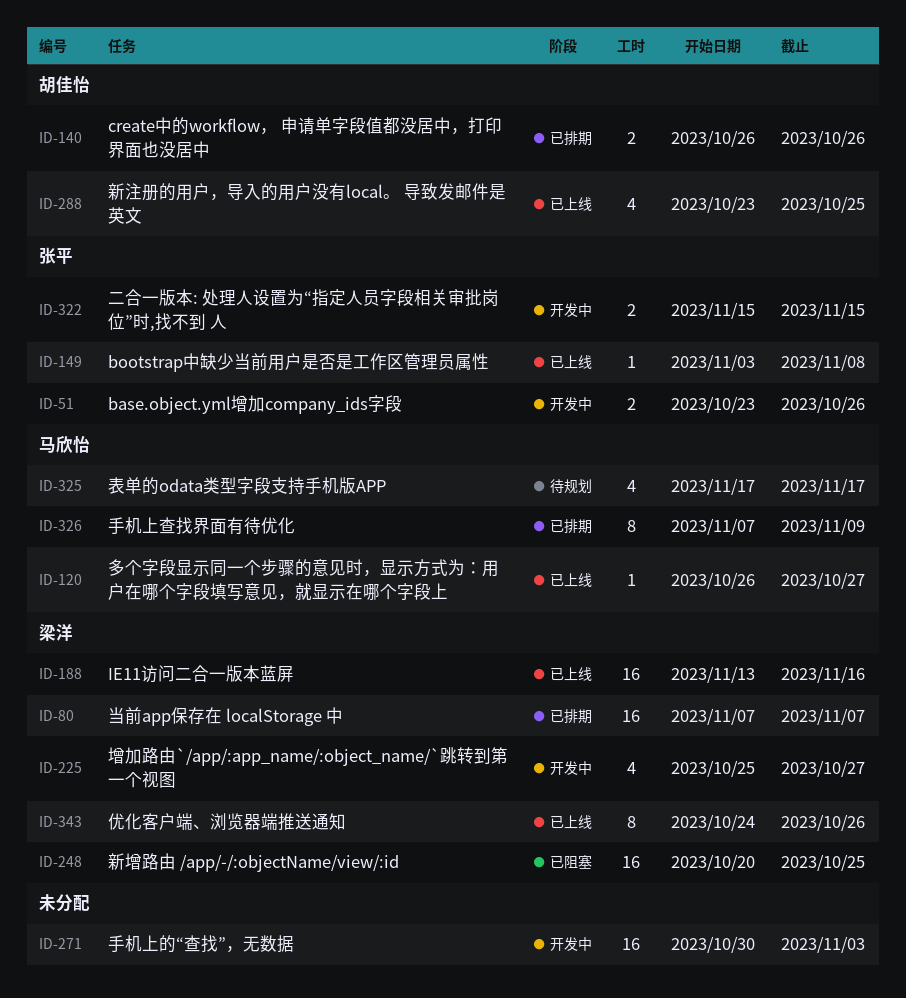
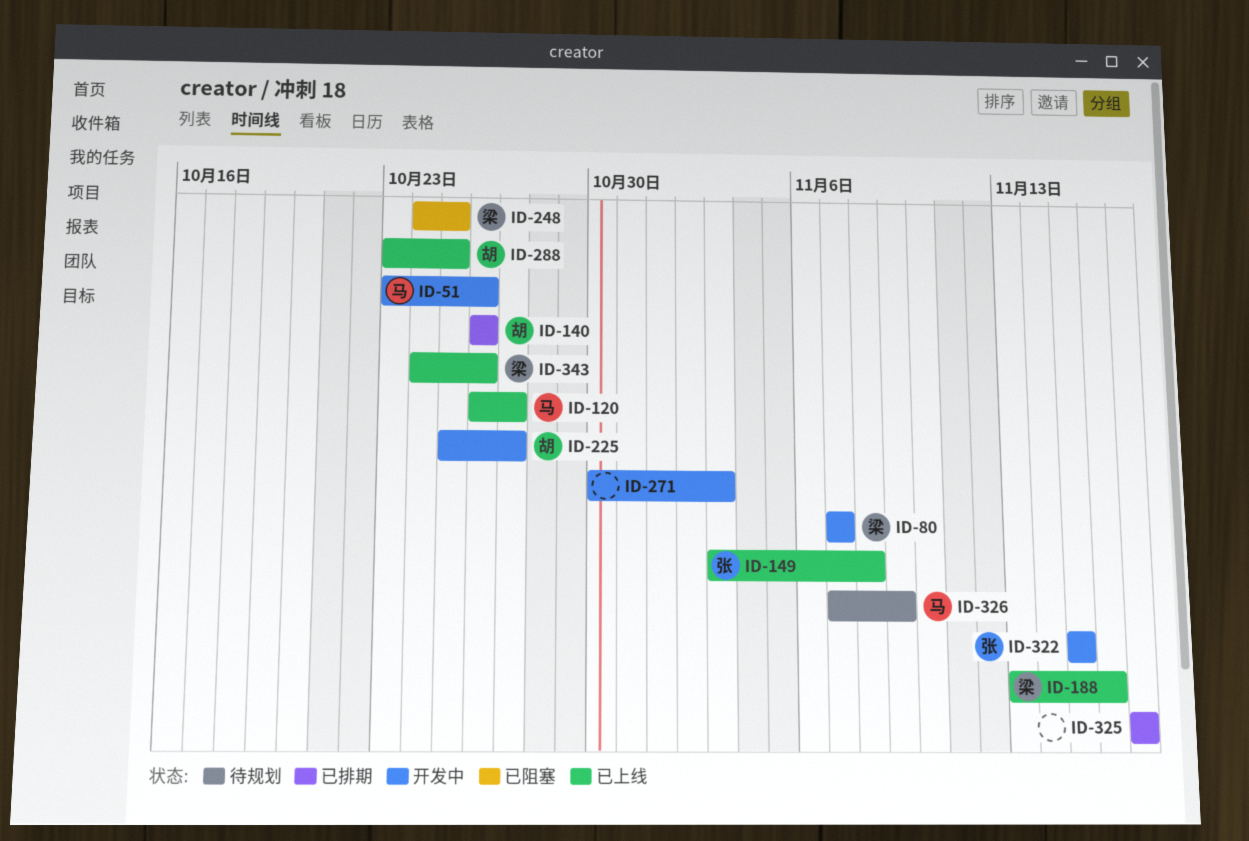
ID-51, owner: 张平 -> 马欣怡
ID-80, status: 已排期 -> 开发中
ID-225, owner: 梁洋 -> 胡佳怡
ID-248, start: Oct 20 -> Oct 24
ID-325, status: 待规划 -> 已排期
ID-325, owner: 马欣怡 -> none
ID-326, status: 已排期 -> 待规划

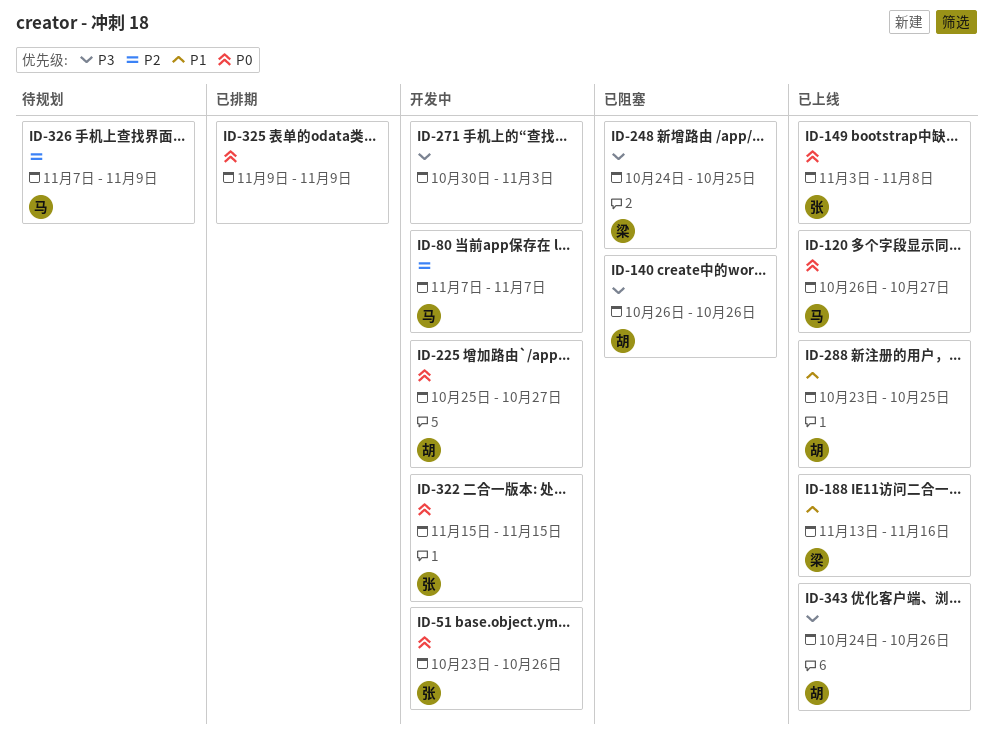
ID-51, owner: 马 -> 张
ID-80, owner: 梁 -> 马
ID-140, status: 已排期 -> 已阻塞
ID-325, start: Nov 17 -> Nov 9
ID-325, due: Nov 17 -> Nov 9
ID-343, owner: 梁 -> 胡

